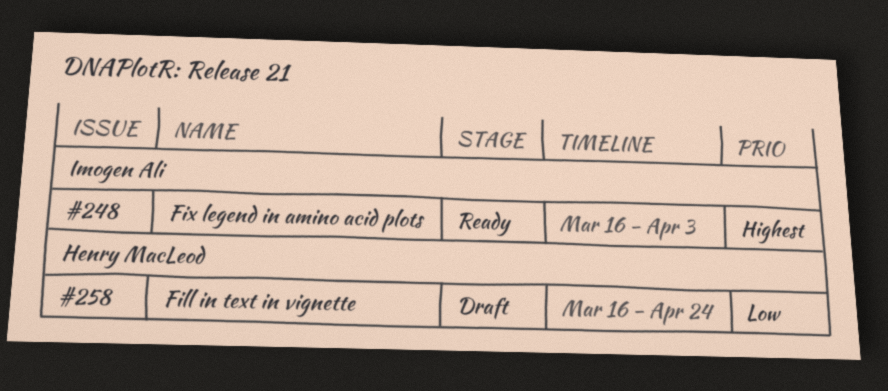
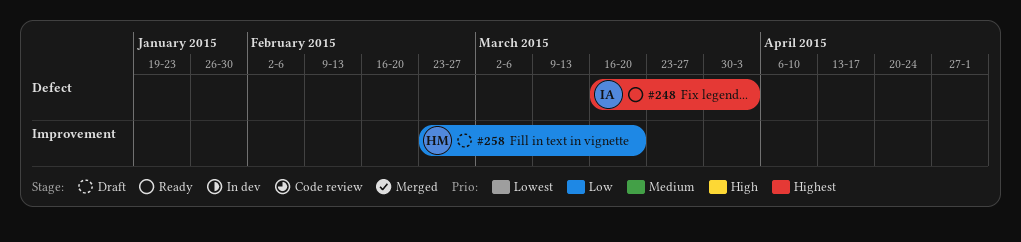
#258, start: Mar 16 -> Feb 23
#258, due: Apr 24 -> Mar 20

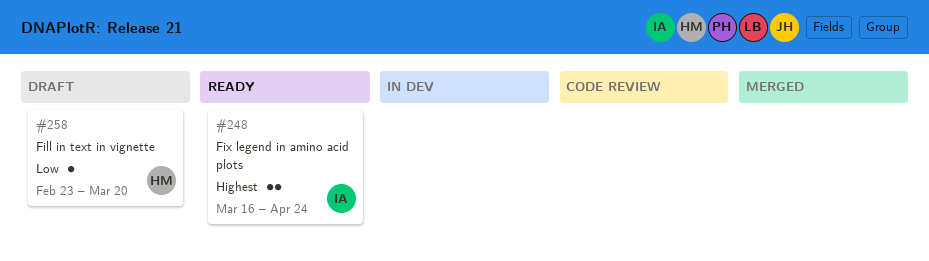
#248, due: Apr 3 -> Apr 24

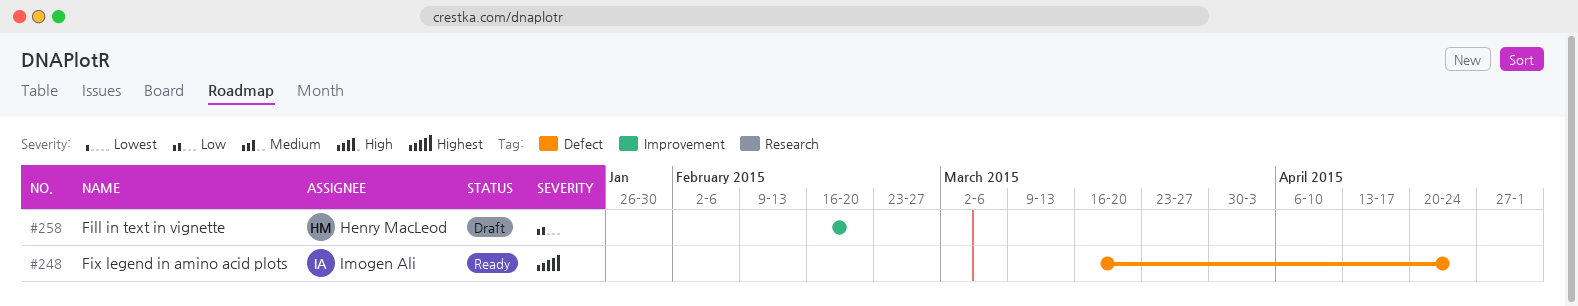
#258, start: Feb 23 -> Feb 16
#258, due: Mar 20 -> Feb 20

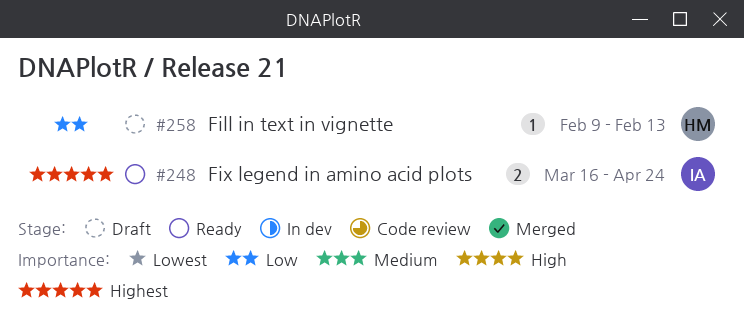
#258, start: Feb 16 -> Feb 9
#258, due: Feb 20 -> Feb 13

